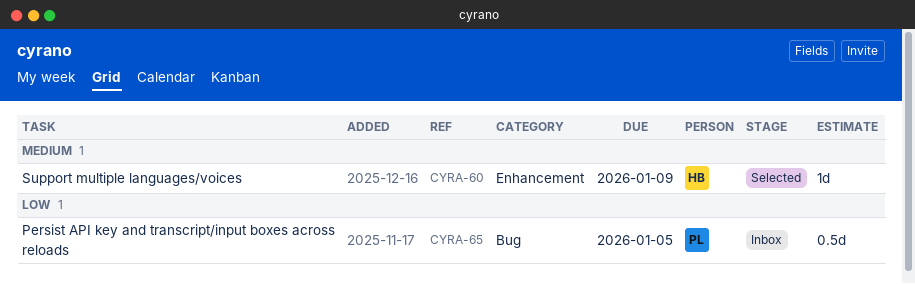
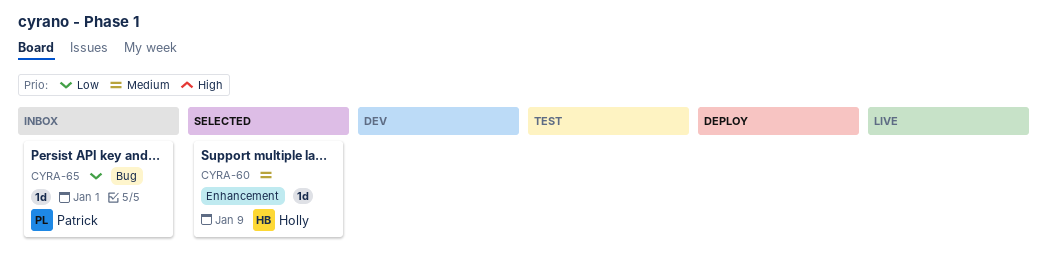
CYRA-65, estimate: 0.5d -> 1d
CYRA-65, due: Jan 5 -> Jan 1

